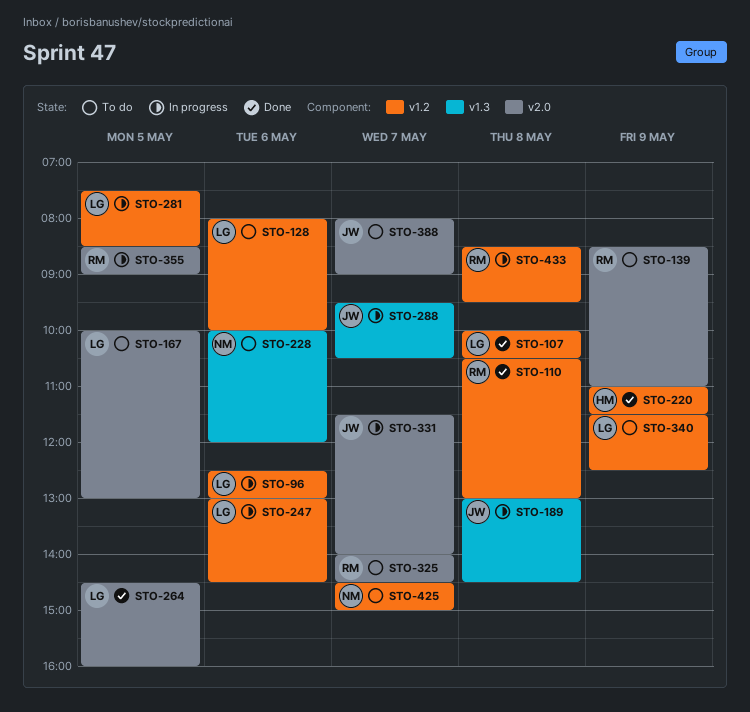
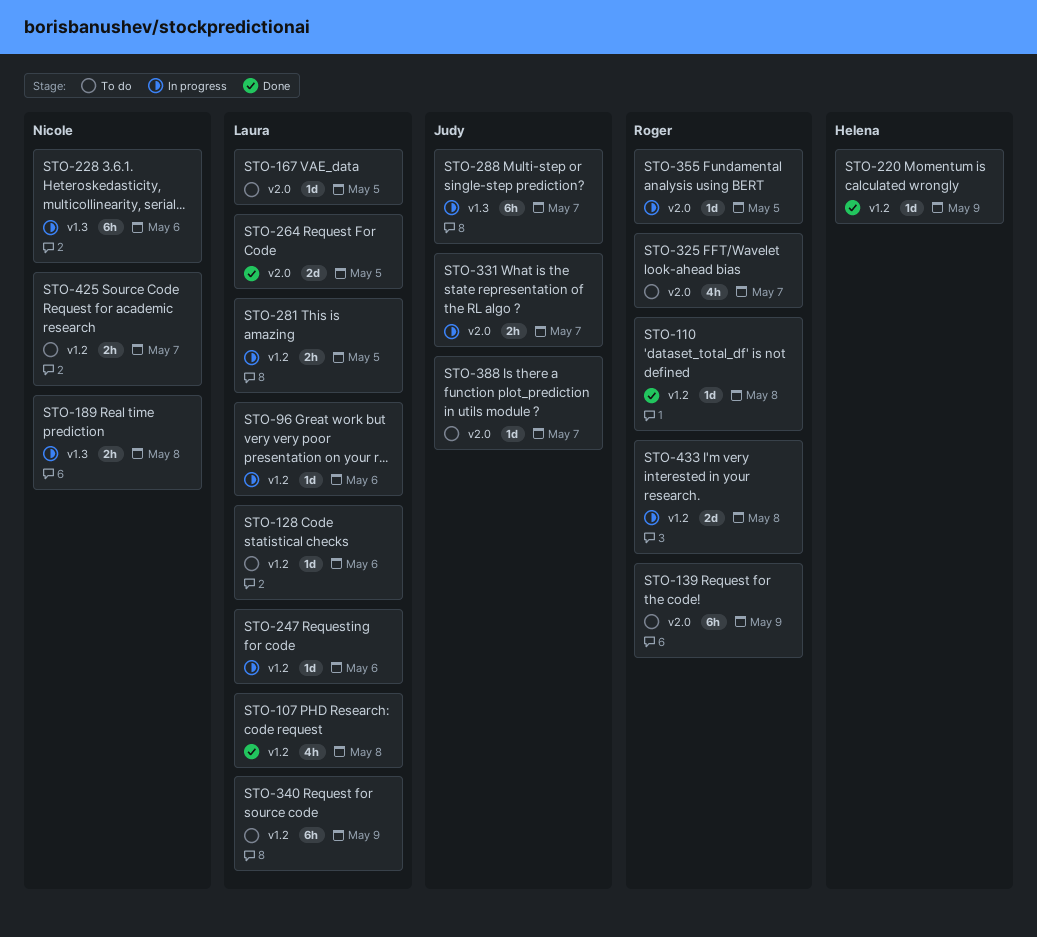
STO-189, owner: Judy -> Nicole
STO-228, status: To do -> In progress

